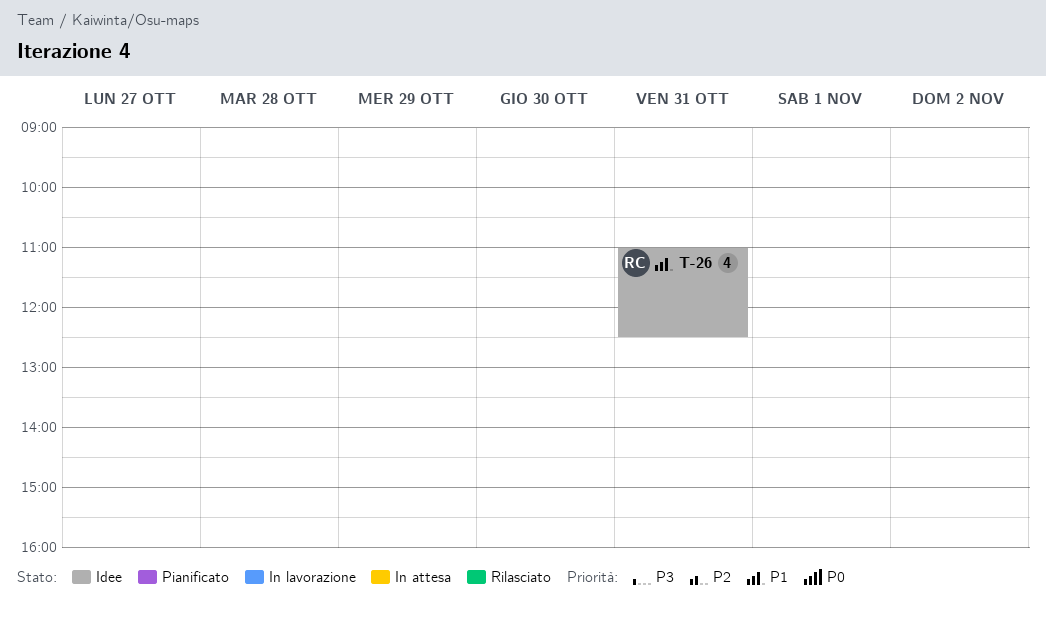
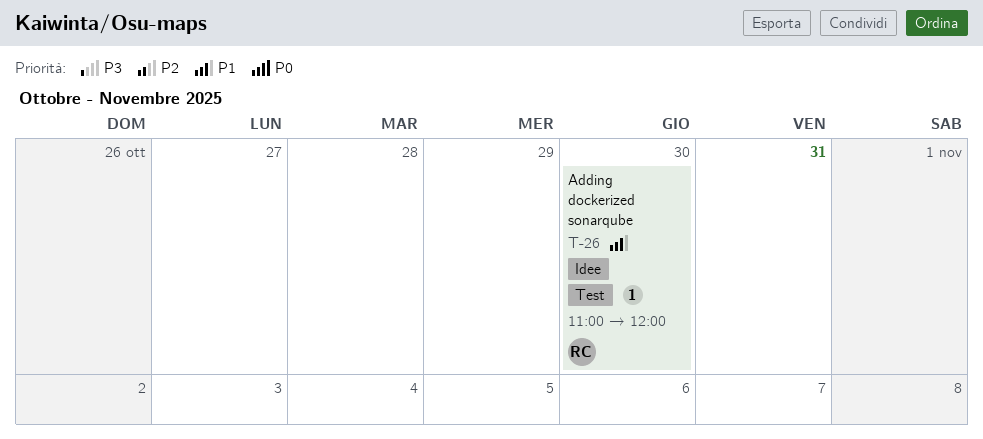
T-26, estimate: 4 -> 1
T-26, day: Oct 31 -> Oct 30
T-26, ends: 12:30 -> 12:00

